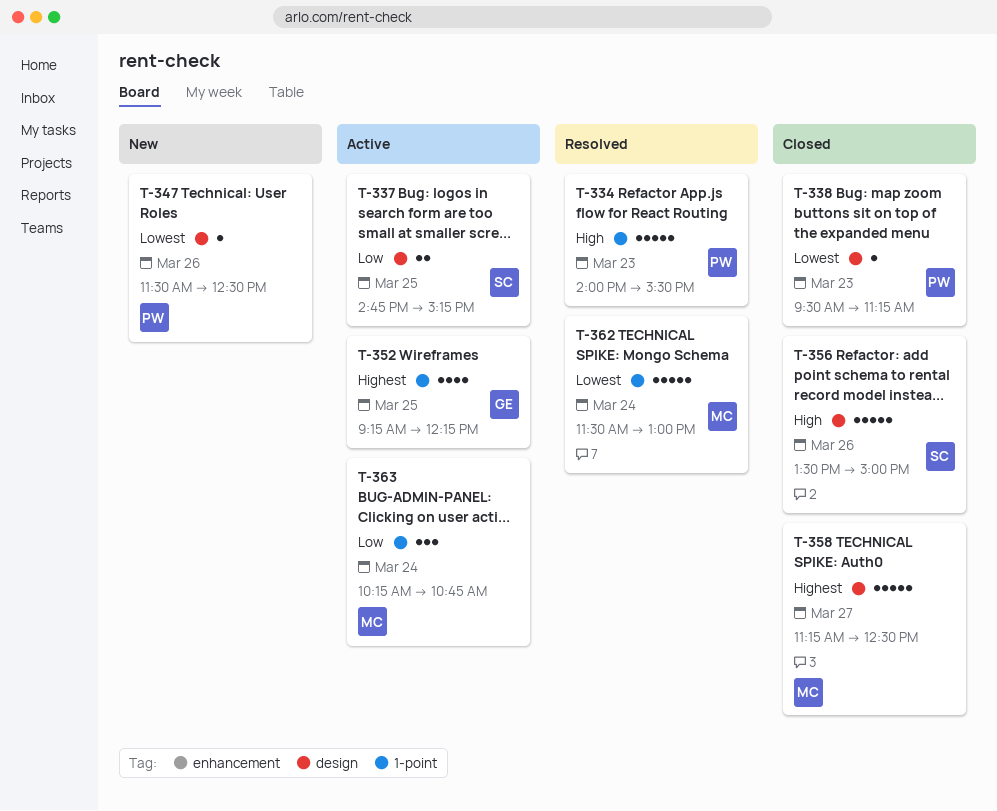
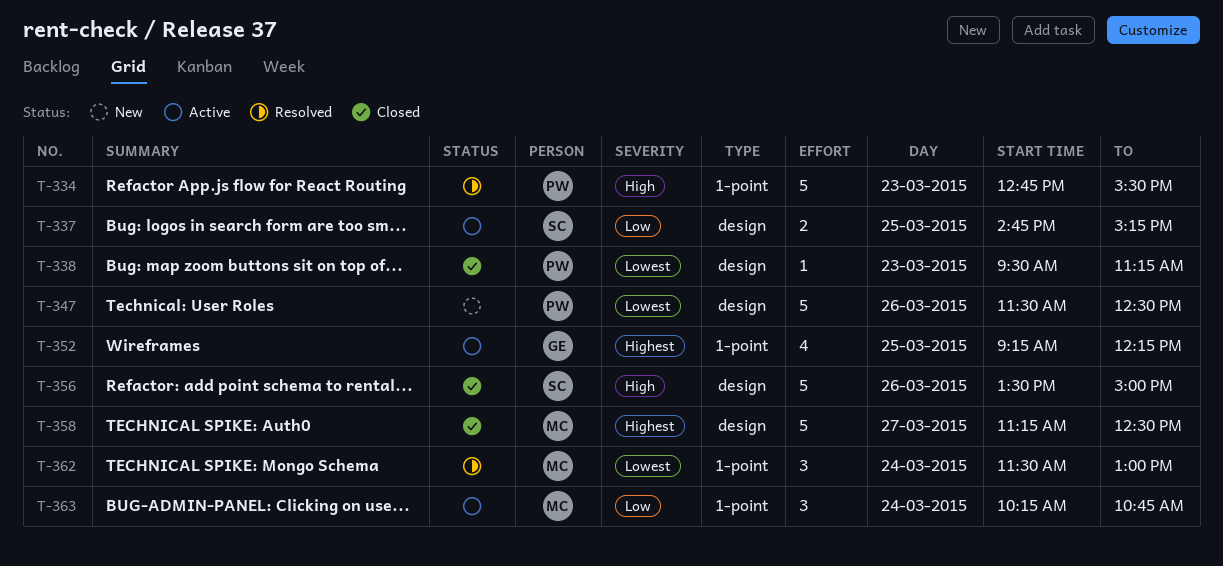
T-334, begins: 14:00 -> 12:45
T-347, estimate: 1 -> 5
T-362, estimate: 5 -> 3

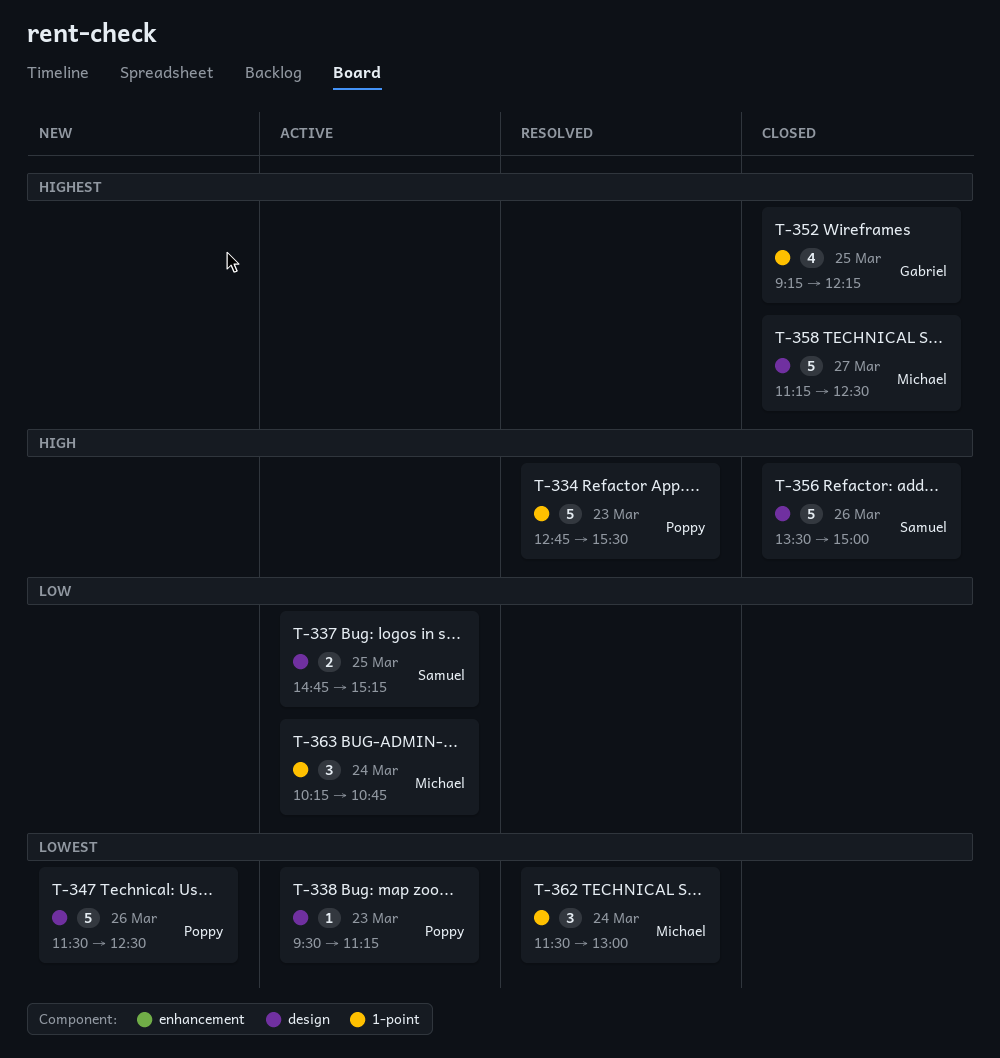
T-338, status: Closed -> Active
T-352, status: Active -> Closed

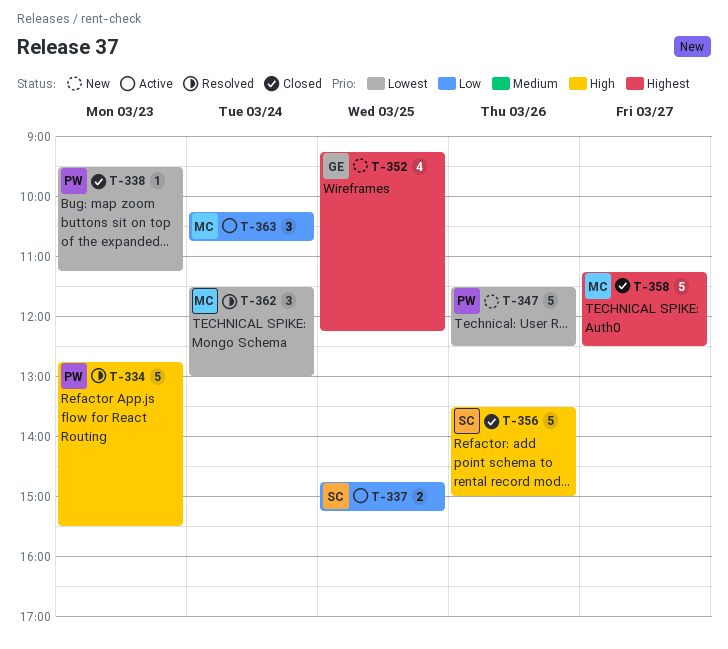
T-338, status: Active -> Closed
T-352, status: Closed -> New

